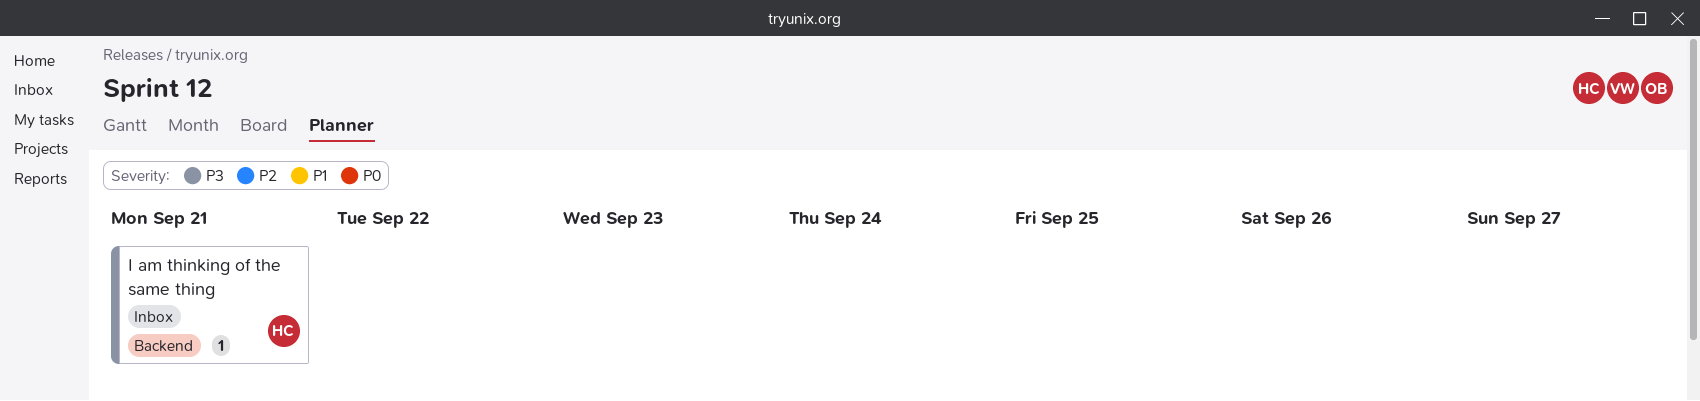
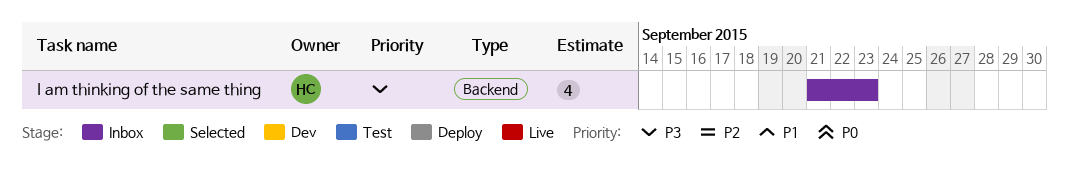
I am thinking of the same thing, estimate: 1 -> 4
I am thinking of the same thing, due: Sep 21 -> Sep 23

